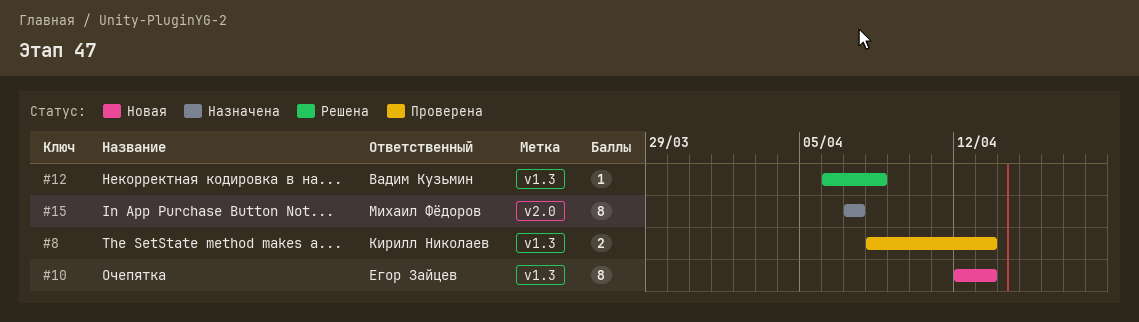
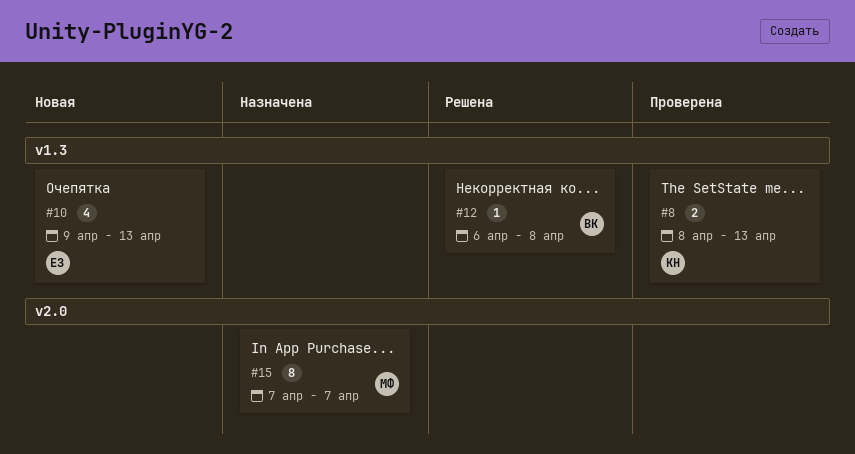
#10, estimate: 8 -> 4
#10, start: Apr 12 -> Apr 9

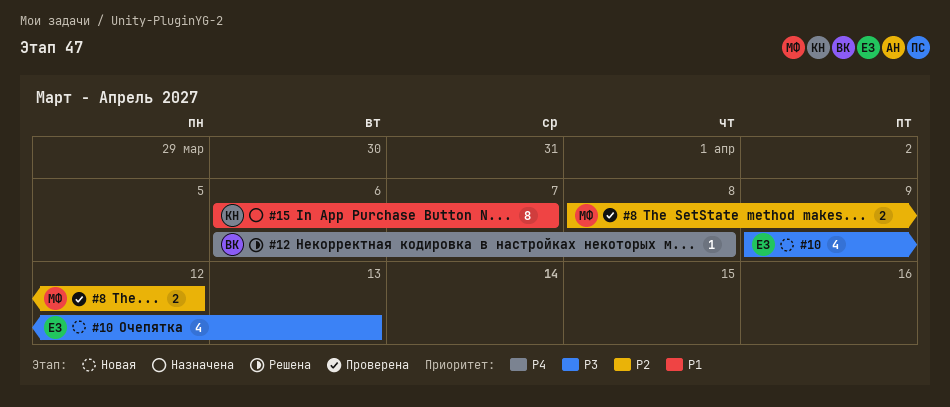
#8, owner: КН -> МФ
#8, due: Apr 13 -> Apr 12
#15, owner: МФ -> КН
#15, start: Apr 7 -> Apr 6

